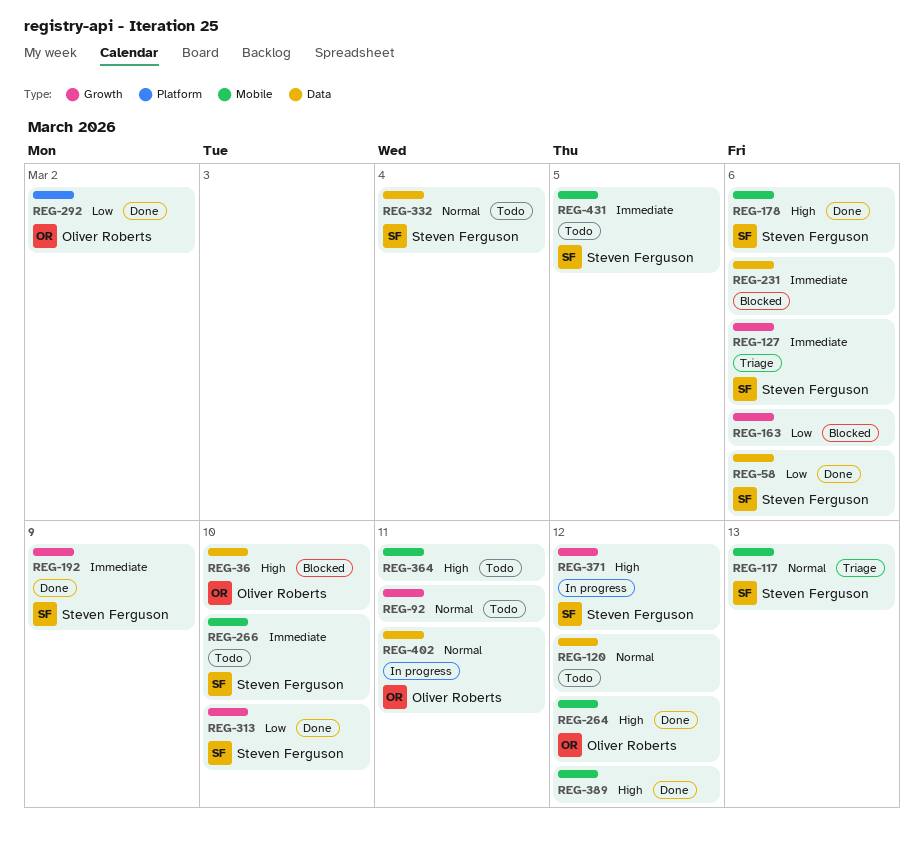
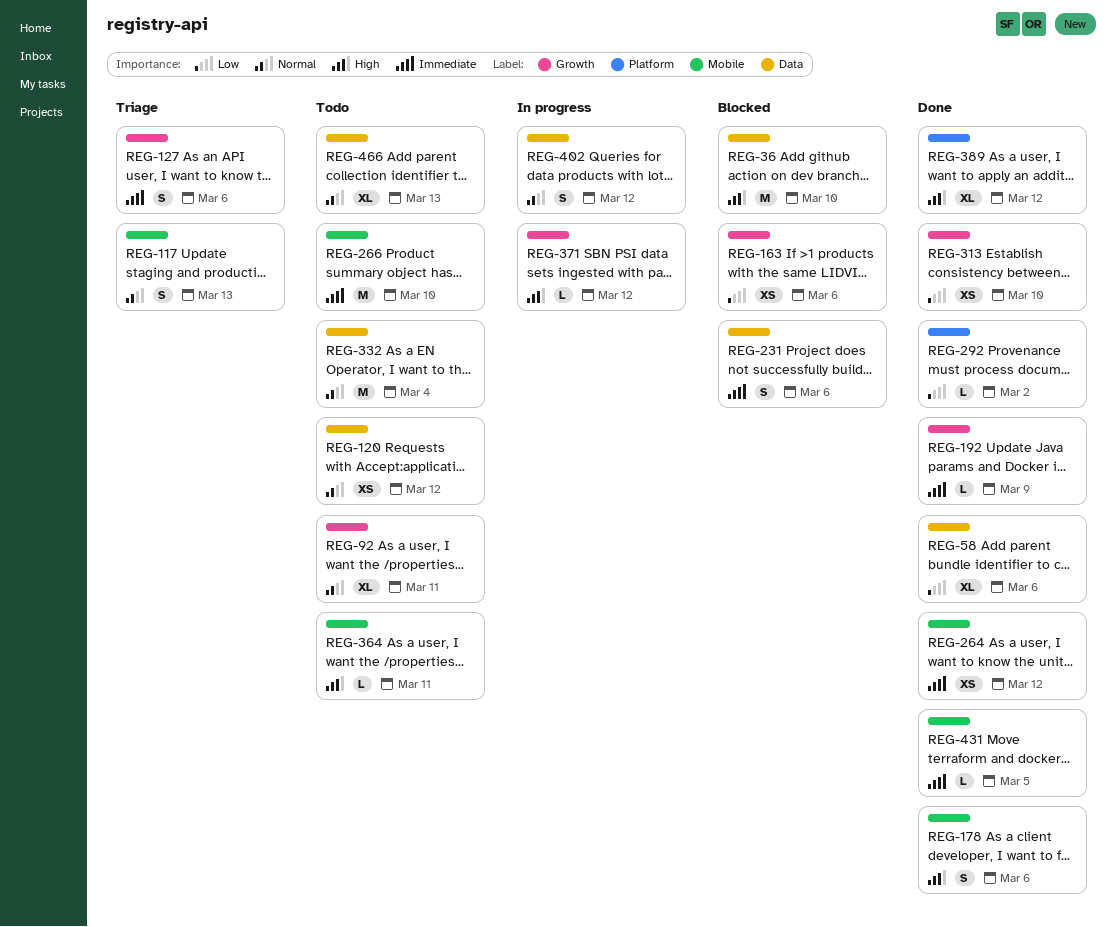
REG-264, priority: High -> Immediate
REG-389, label: Mobile -> Platform
REG-402, due: Mar 11 -> Mar 12
REG-431, status: Todo -> Done
REG-466: none -> present

